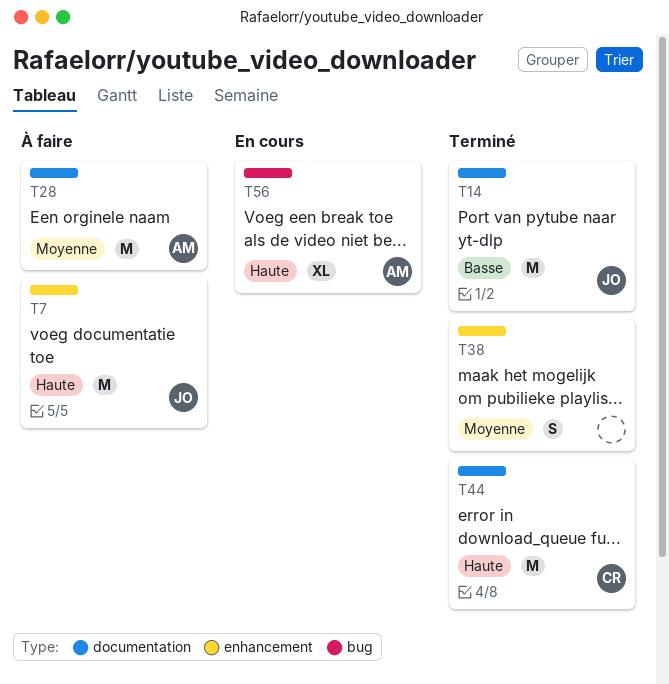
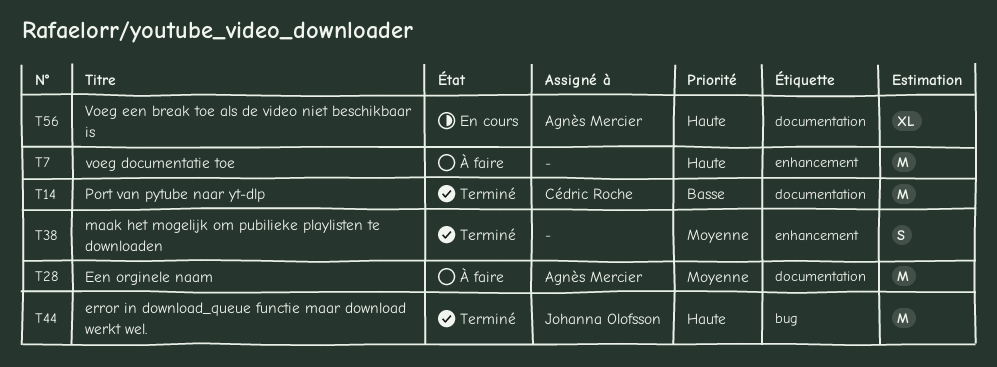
T7, owner: Johanna Olofsson -> none
T14, owner: Johanna Olofsson -> Cédric Roche
T44, owner: Cédric Roche -> Johanna Olofsson
T44, label: documentation -> bug
T56, label: bug -> documentation

